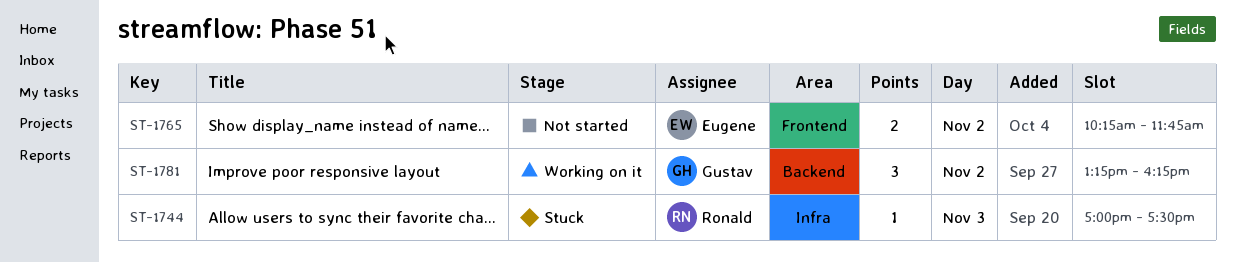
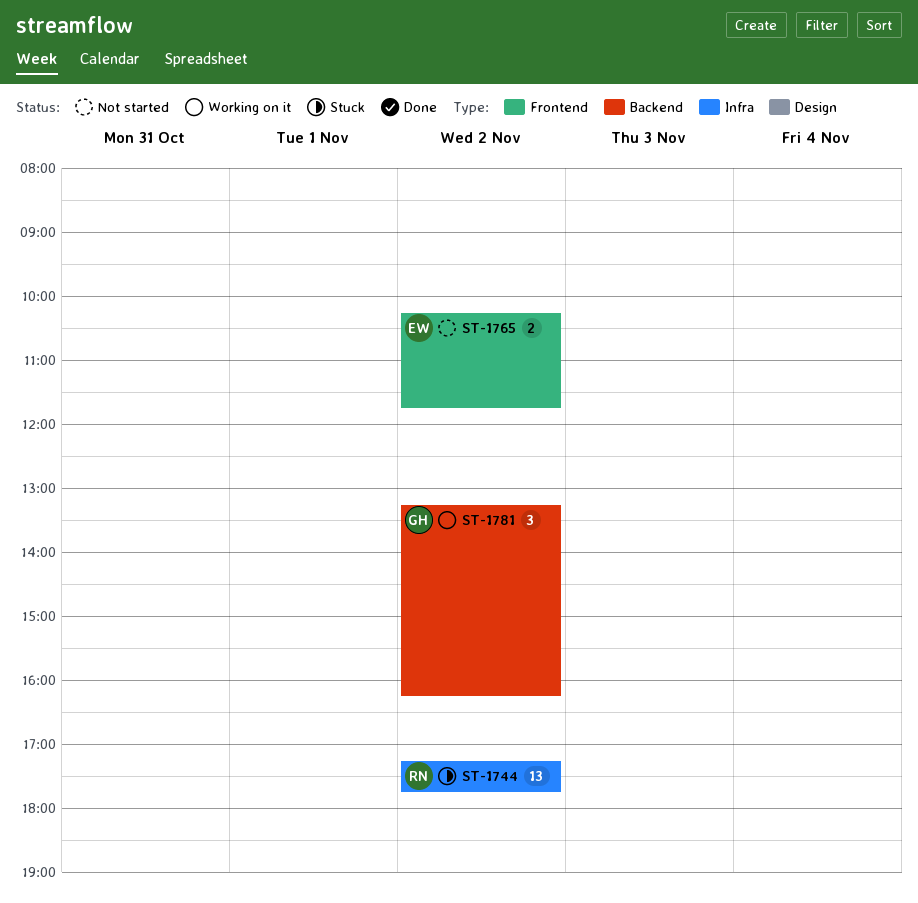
ST-1744, estimate: 1 -> 13
ST-1744, day: Nov 3 -> Nov 2
ST-1744, begins: 17:00 -> 17:15
ST-1744, ends: 17:30 -> 17:45

